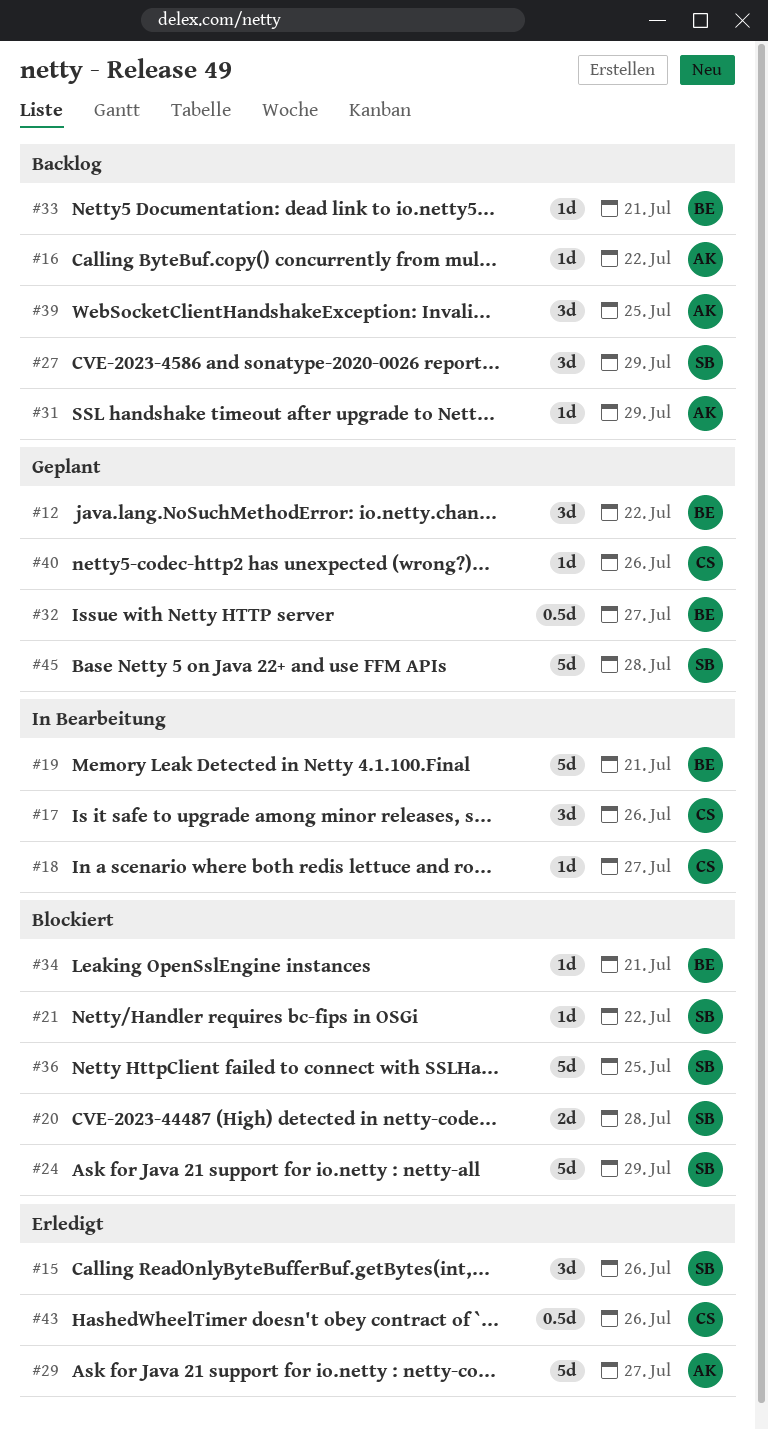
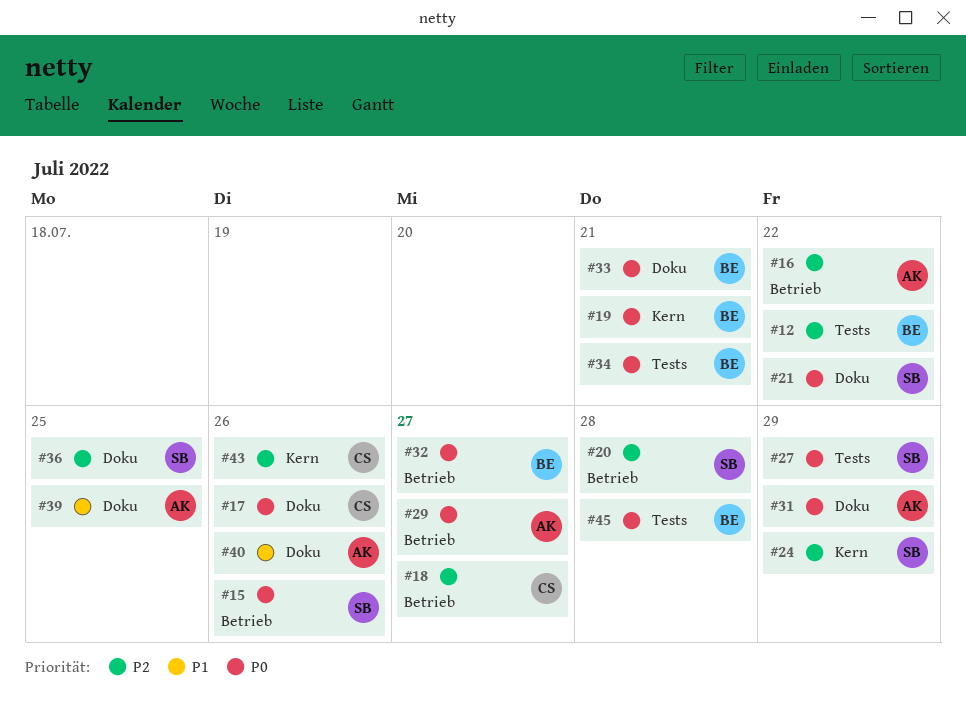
#40, owner: CS -> AK
#45, owner: SB -> BE

